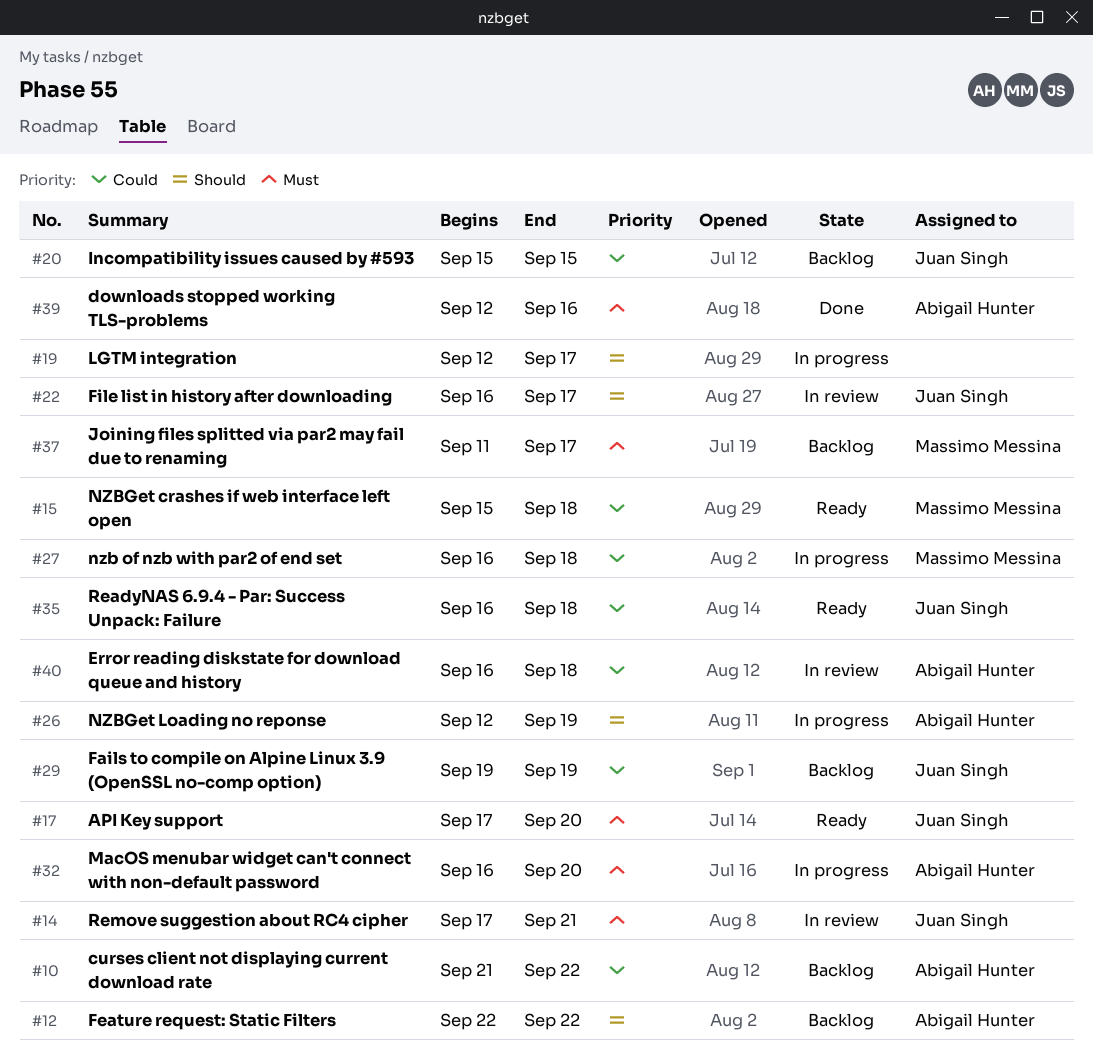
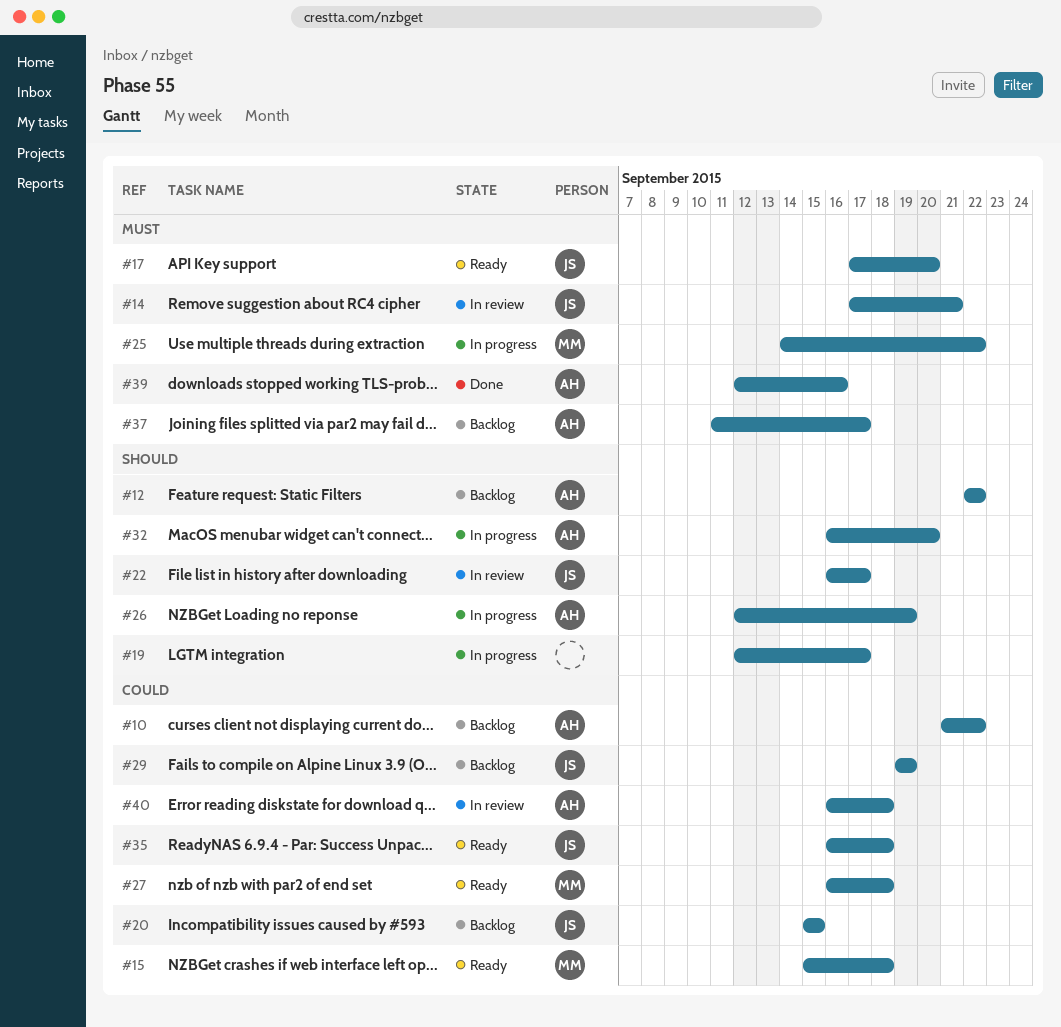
#25: none -> present
#27, status: In progress -> Ready
#32, priority: Must -> Should
#37, owner: Massimo Messina -> Abigail Hunter

